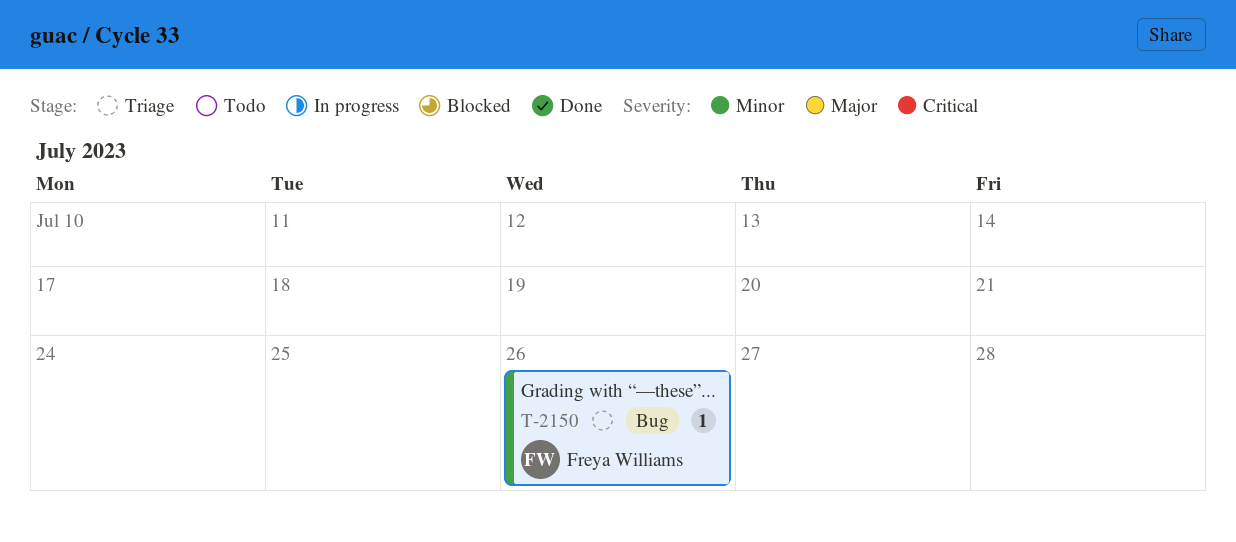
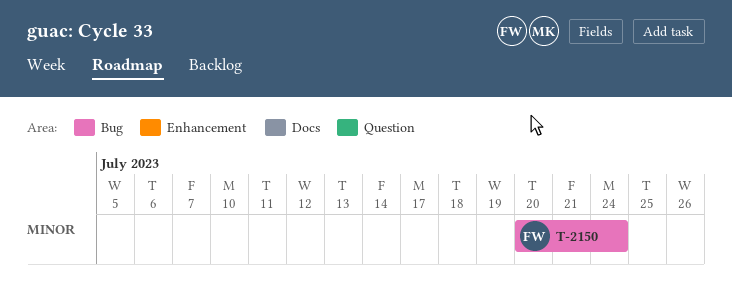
T-2150, due: Jul 26 -> Jul 24

